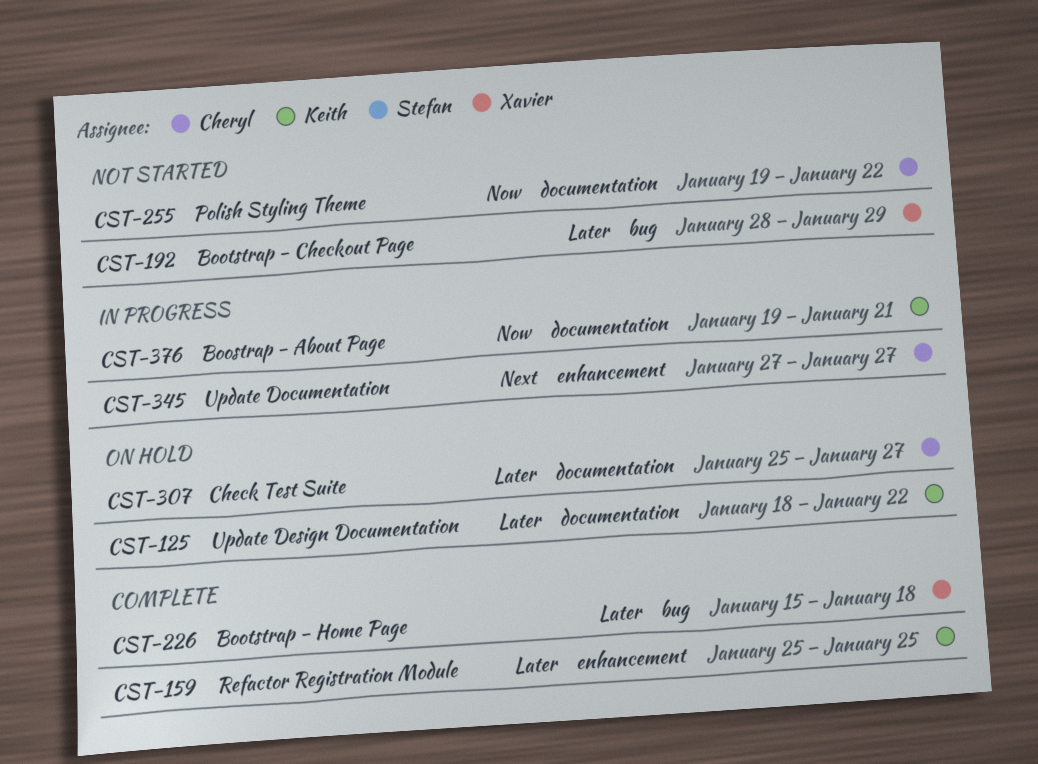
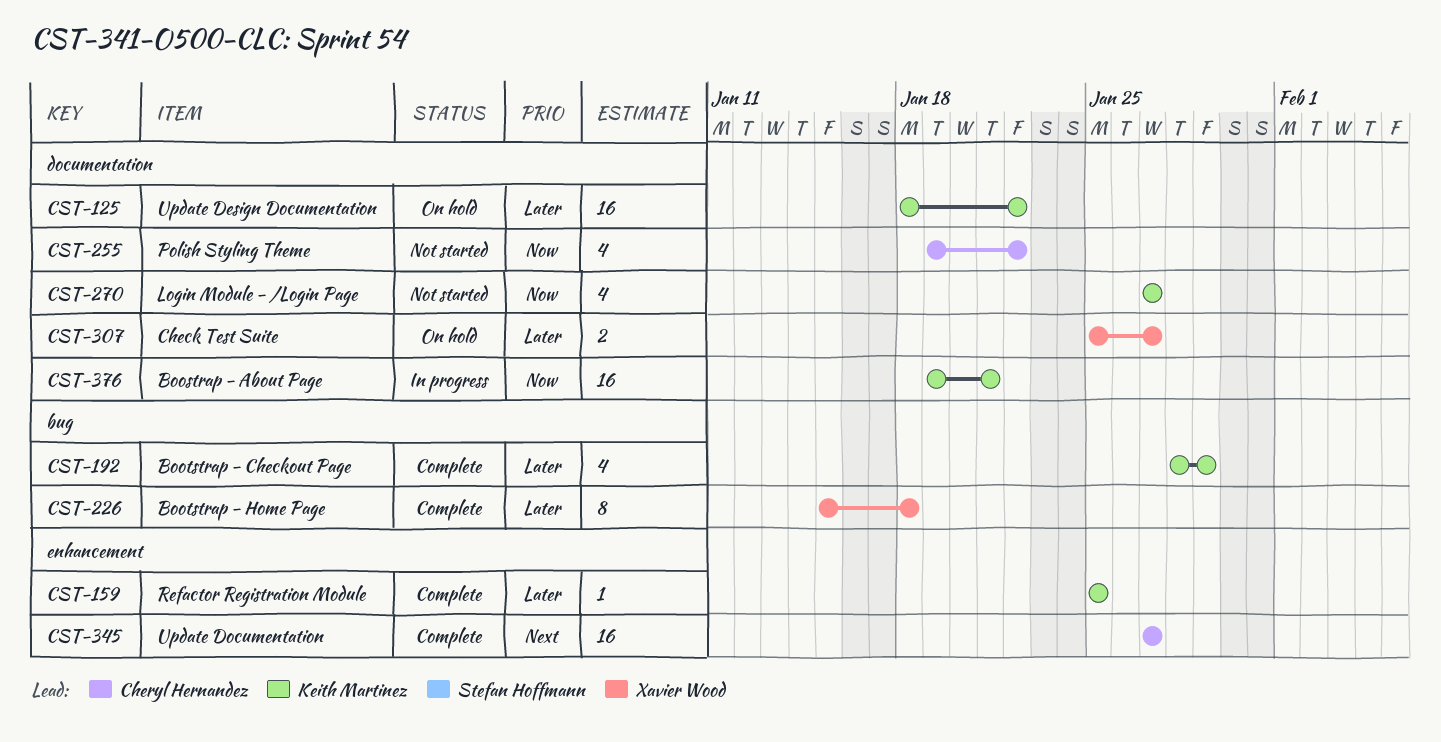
CST-192, status: Not started -> Complete
CST-192, owner: Xavier Wood -> Keith Martinez
CST-270: none -> present
CST-307, owner: Cheryl Hernandez -> Xavier Wood
CST-345, status: In progress -> Complete

